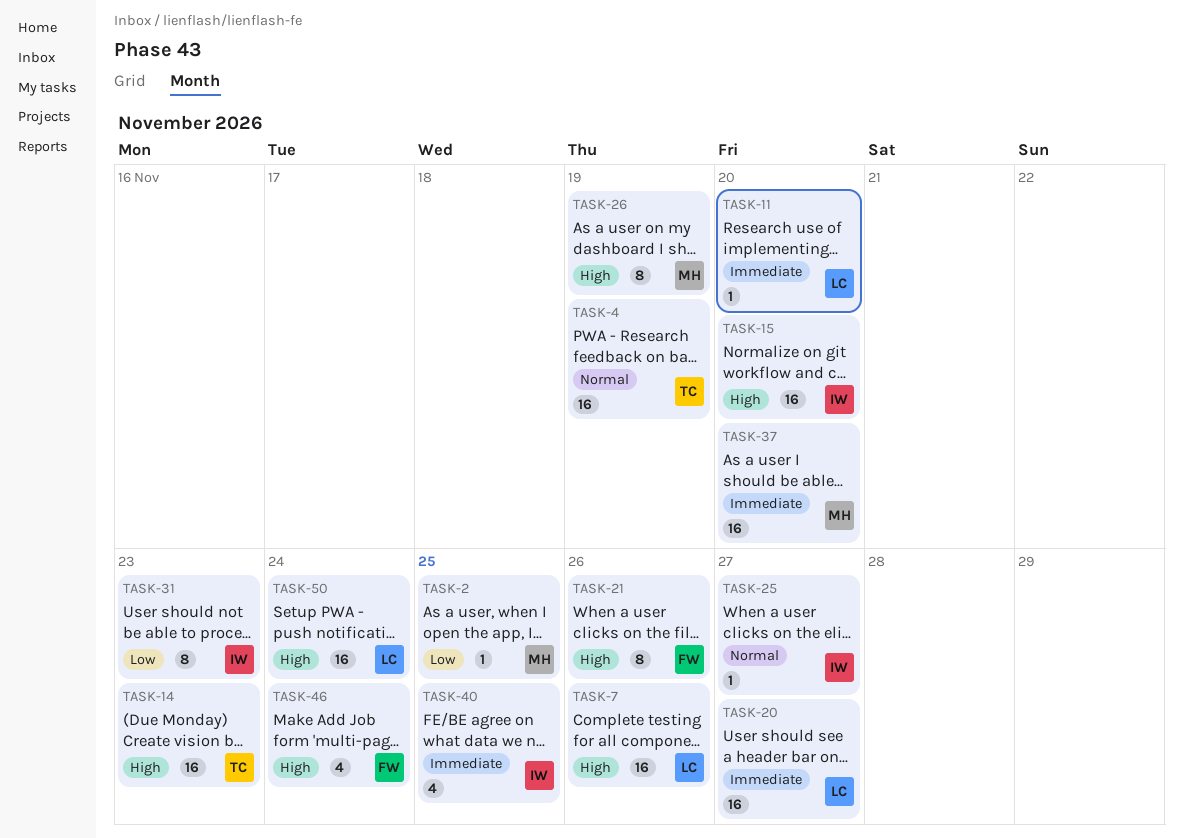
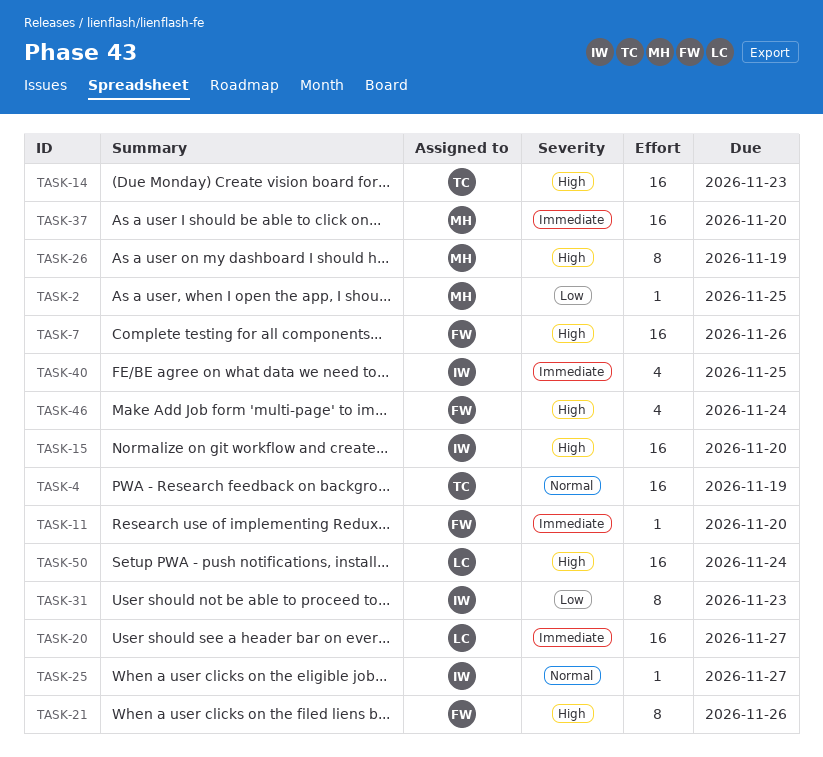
TASK-7, owner: LC -> FW
TASK-11, owner: LC -> FW

